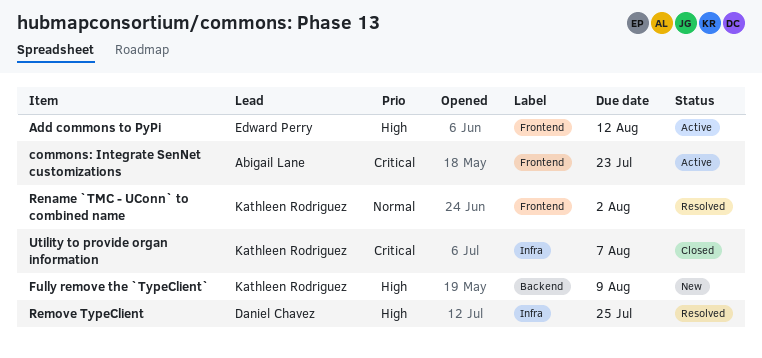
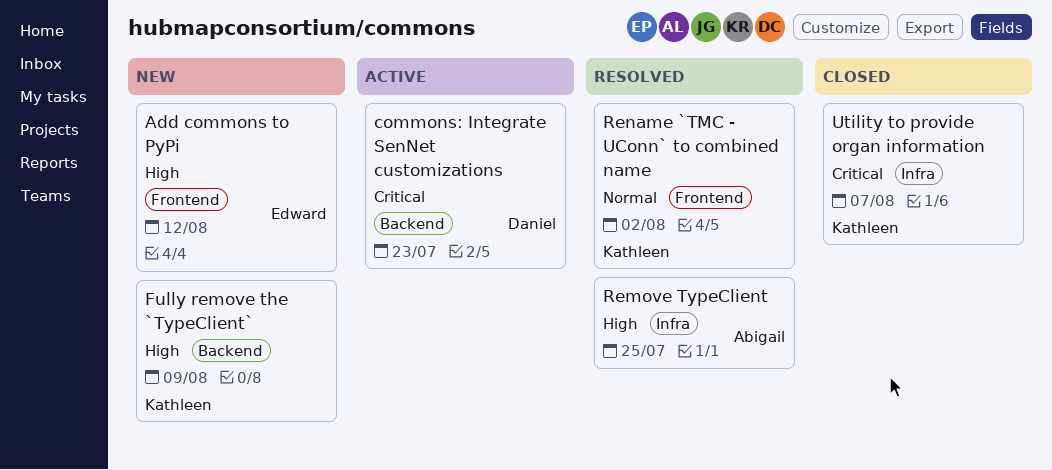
Add commons to PyPi, status: Active -> New
commons: Integrate SenNet customizations, owner: Abigail Lane -> Daniel Chavez
commons: Integrate SenNet customizations, label: Frontend -> Backend
Remove TypeClient, owner: Daniel Chavez -> Abigail Lane

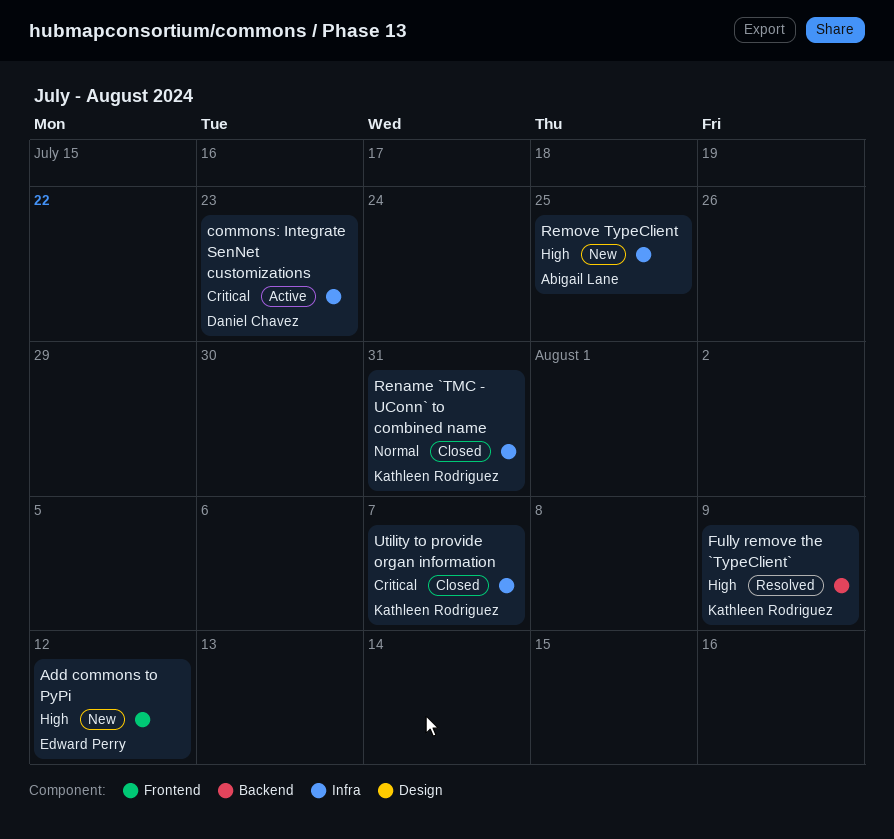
commons: Integrate SenNet customizations, label: Backend -> Infra
Fully remove the `TypeClient`, status: New -> Resolved
Remove TypeClient, status: Resolved -> New
Rename `TMC - UConn` to combined name, status: Resolved -> Closed
Rename `TMC - UConn` to combined name, label: Frontend -> Infra
Rename `TMC - UConn` to combined name, due: Aug 2 -> Jul 31

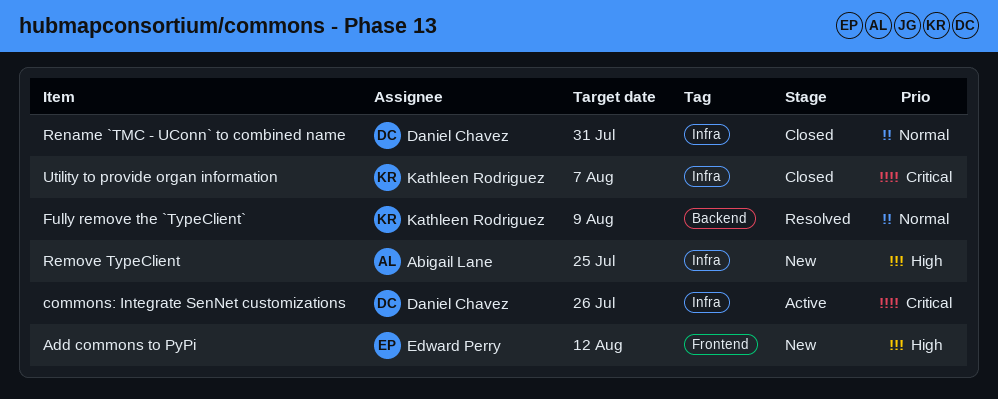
commons: Integrate SenNet customizations, due: Jul 23 -> Jul 26
Fully remove the `TypeClient`, priority: High -> Normal
Rename `TMC - UConn` to combined name, owner: Kathleen Rodriguez -> Daniel Chavez

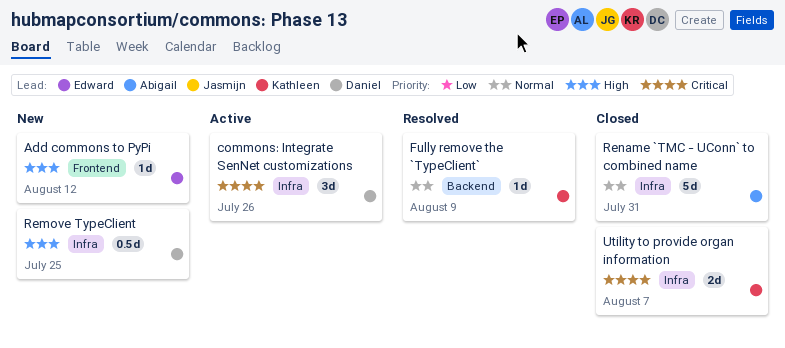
Remove TypeClient, owner: Abigail Lane -> Daniel Chavez
Rename `TMC - UConn` to combined name, owner: Daniel Chavez -> Abigail Lane

